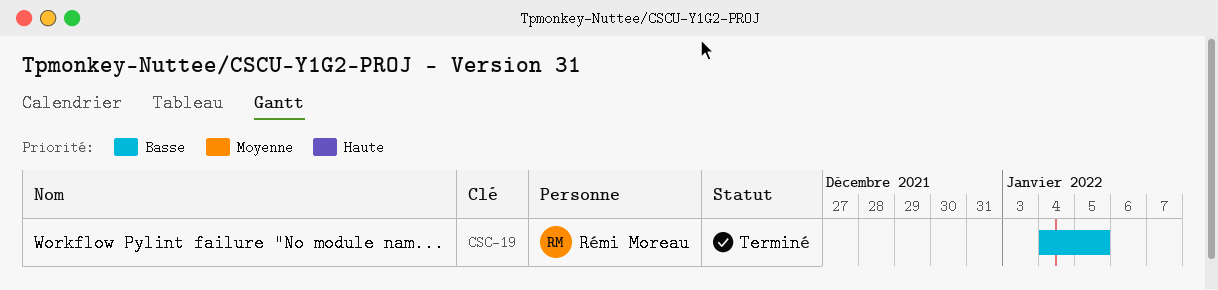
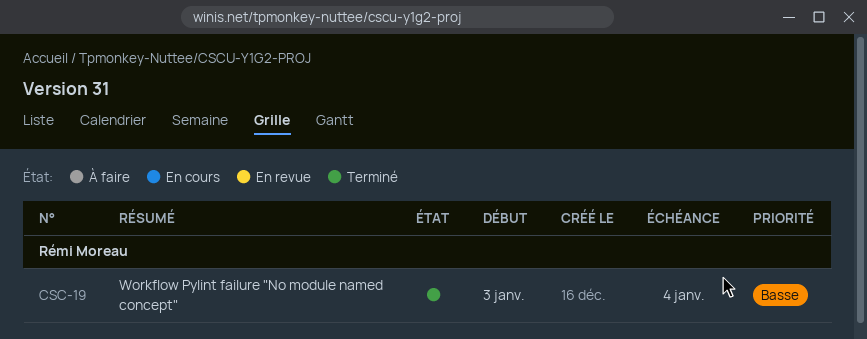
CSC-19, start: Jan 4 -> Jan 3
CSC-19, due: Jan 5 -> Jan 4

